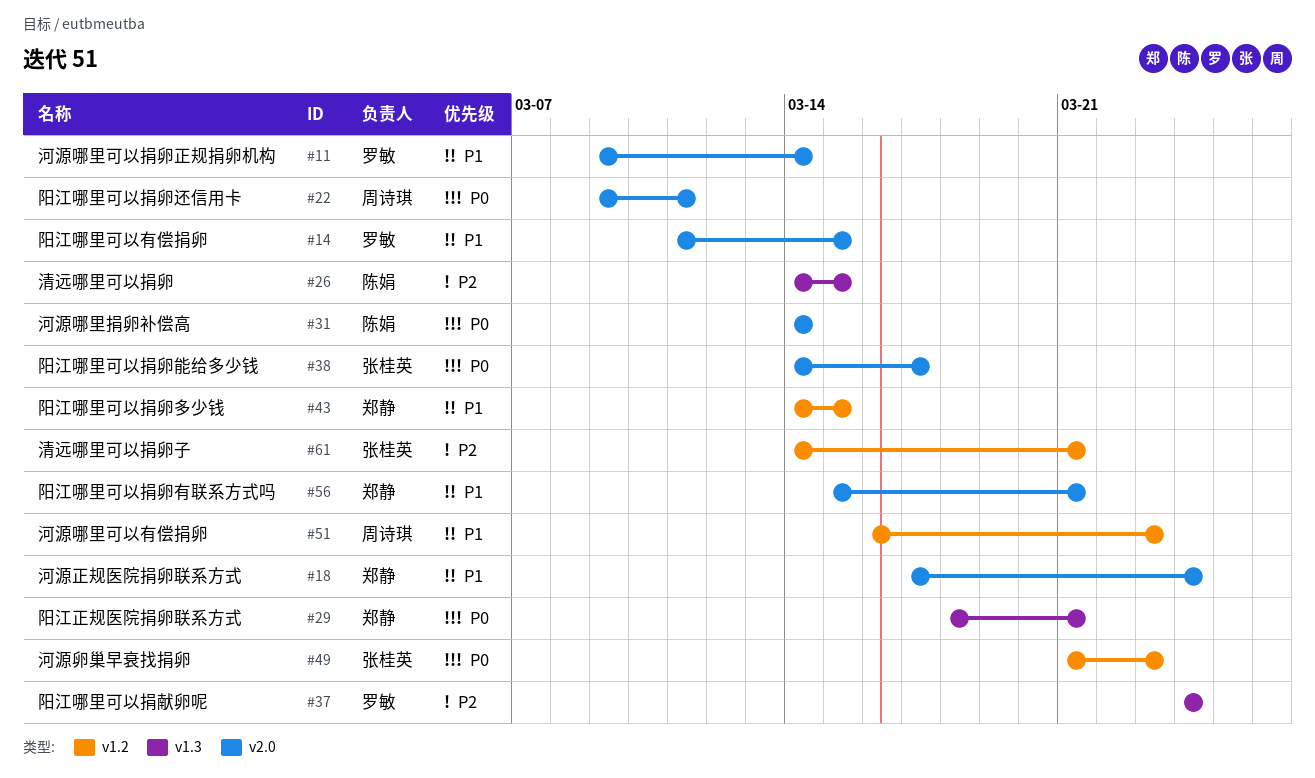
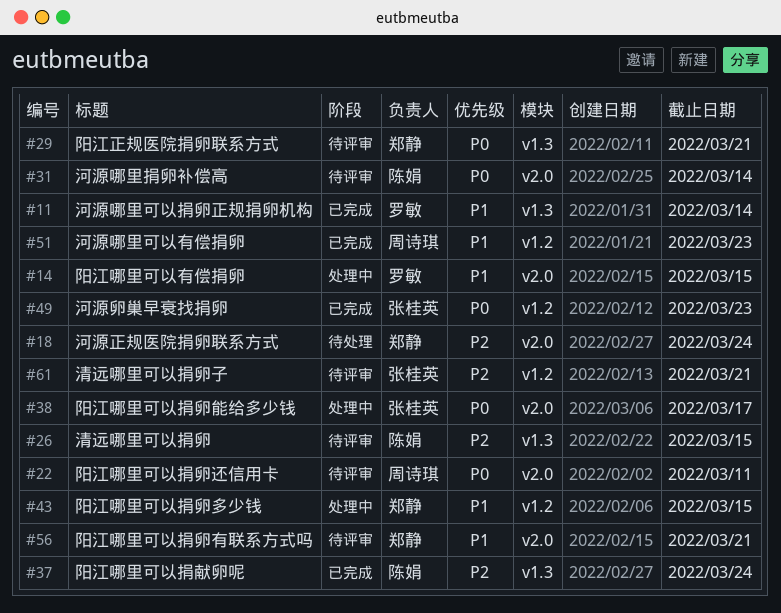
#11, label: v2.0 -> v1.3
#18, priority: P1 -> P2
#37, owner: 罗敏 -> 陈娟

